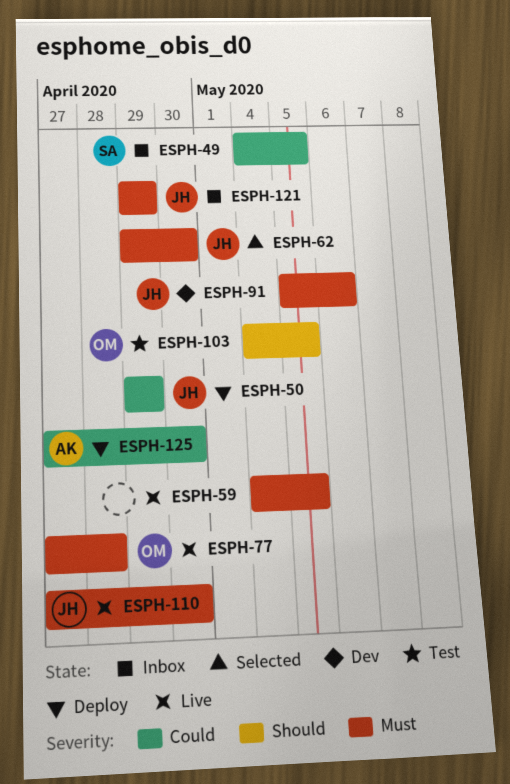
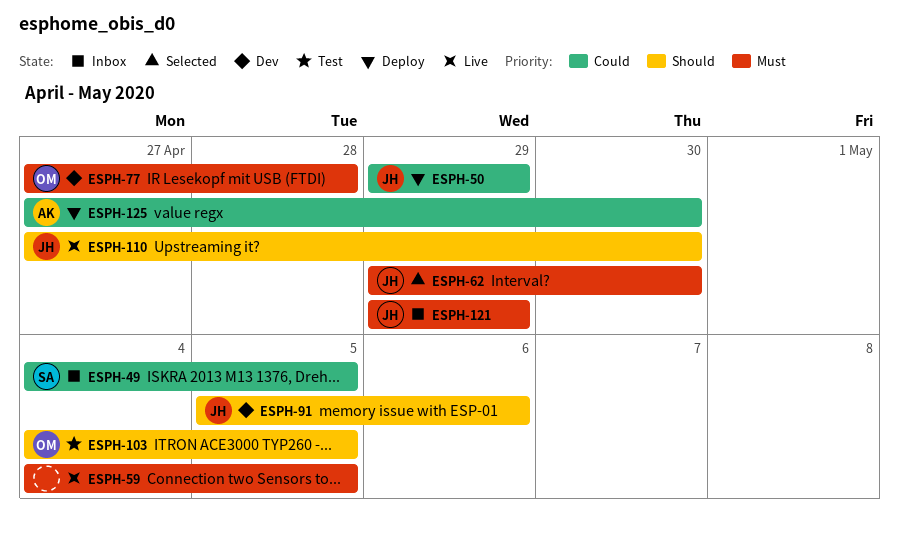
ESPH-77, status: Live -> Dev
ESPH-91, priority: Must -> Should
ESPH-110, priority: Must -> Should

